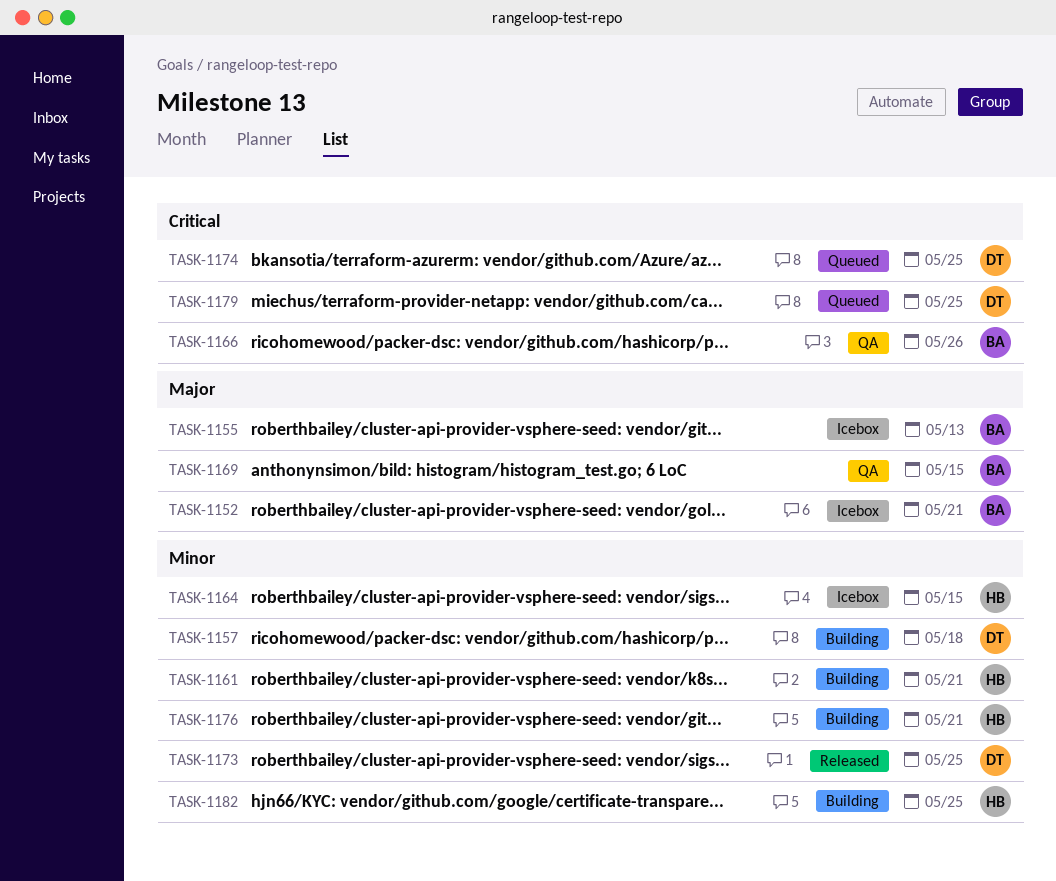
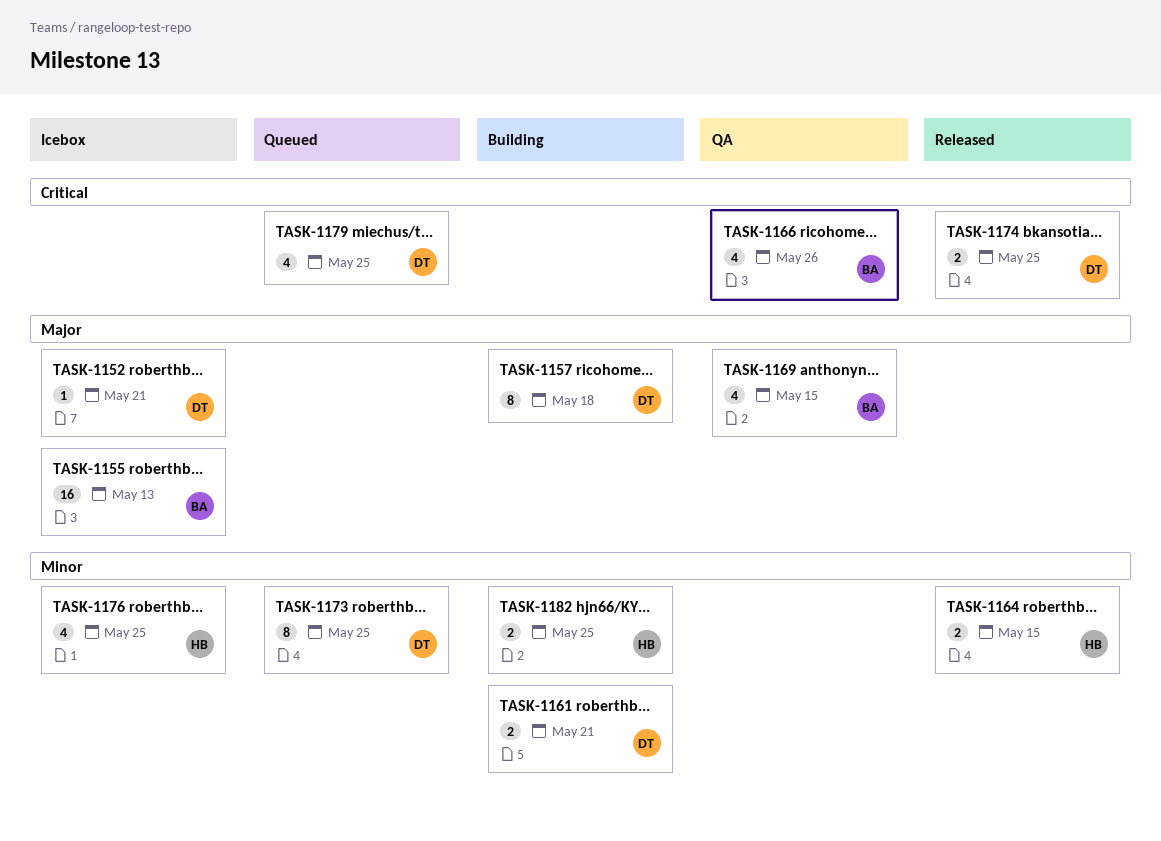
TASK-1152, owner: BA -> DT
TASK-1157, priority: Minor -> Major
TASK-1161, owner: HB -> DT
TASK-1164, status: Icebox -> Released
TASK-1173, status: Released -> Queued
TASK-1174, status: Queued -> Released
TASK-1176, status: Building -> Icebox
TASK-1176, due: May 21 -> May 25

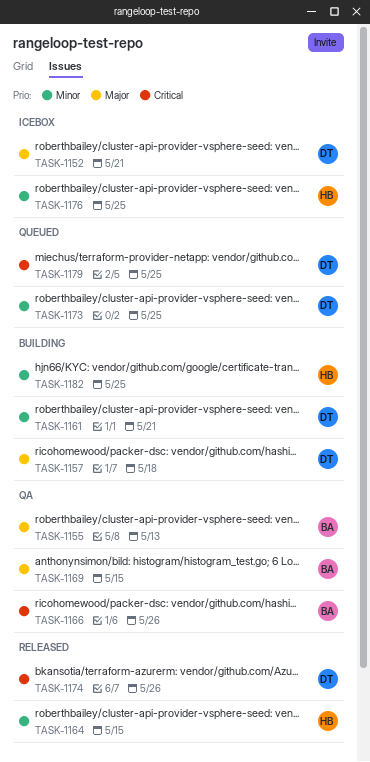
TASK-1155, status: Icebox -> QA
TASK-1174, due: May 25 -> May 26

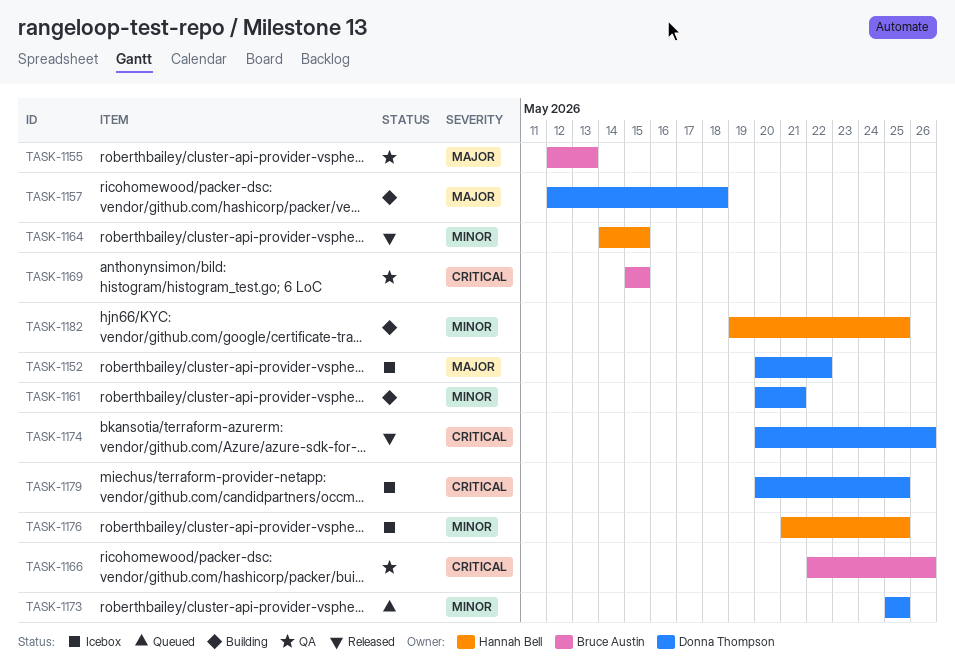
TASK-1152, due: May 21 -> May 22
TASK-1169, priority: Major -> Critical
TASK-1179, status: Queued -> Icebox

